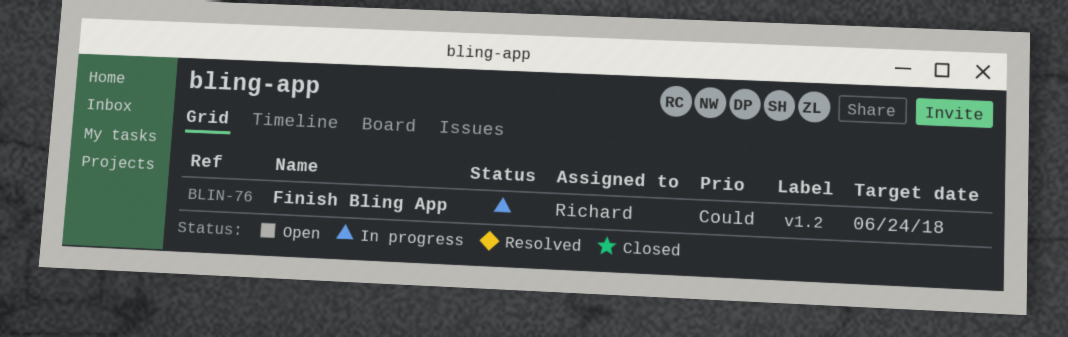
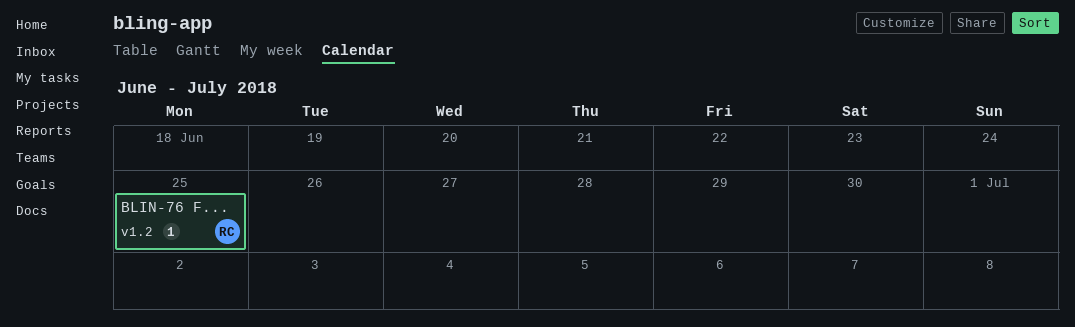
BLIN-76, due: Jun 24 -> Jun 25

